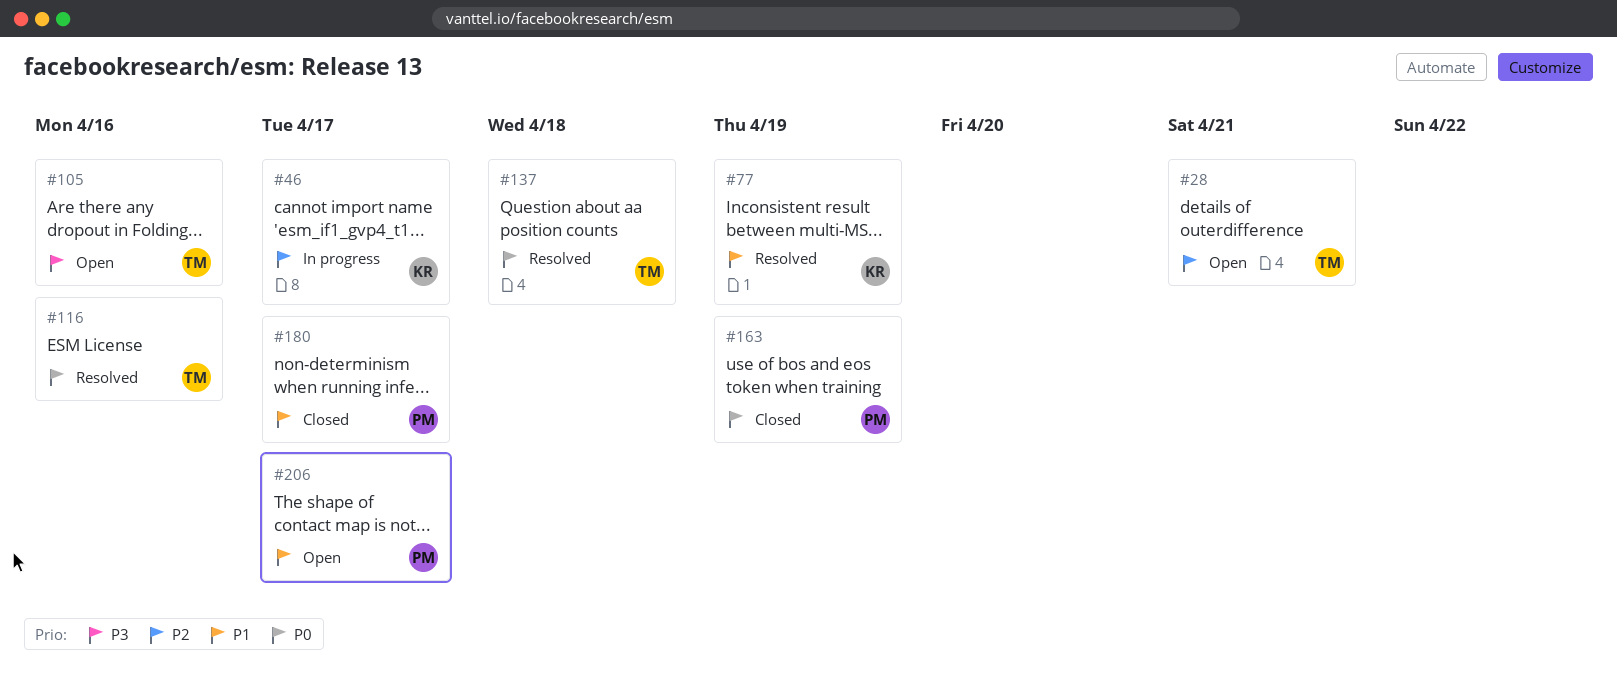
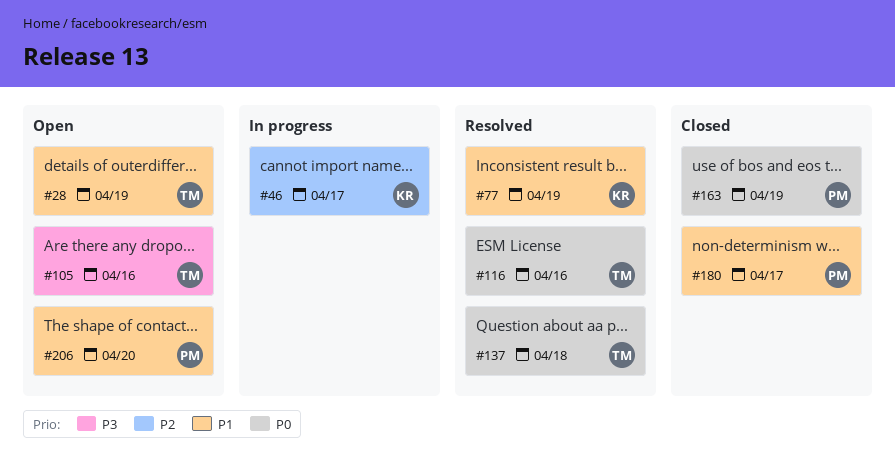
#28, priority: P2 -> P1
#28, due: Apr 21 -> Apr 19
#206, due: Apr 17 -> Apr 20

